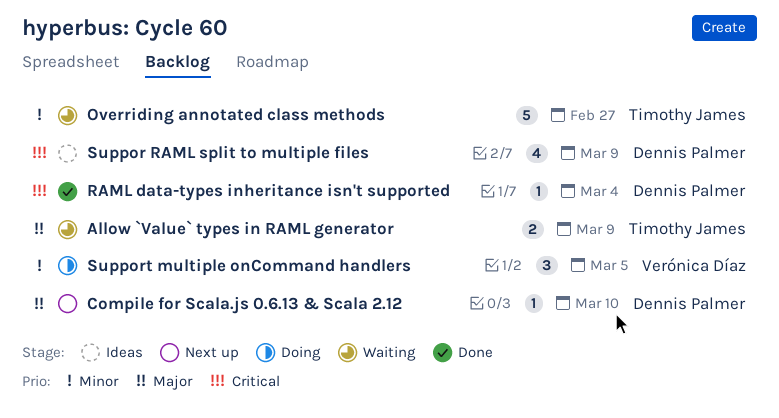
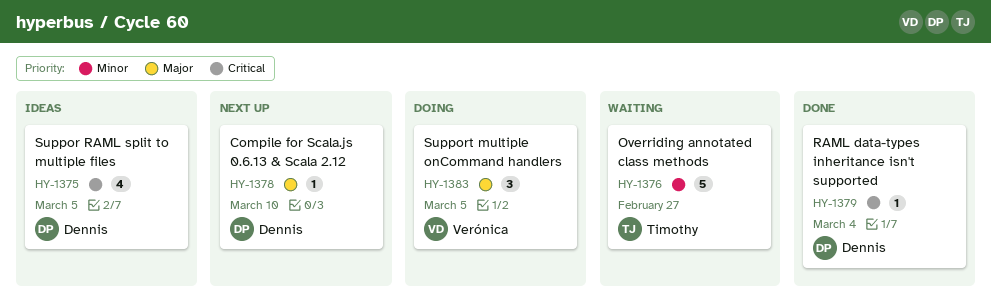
Allow `Value` types in RAML generator: present -> none
Suppor RAML split to multiple files, due: Mar 9 -> Mar 5
Support multiple onCommand handlers, priority: Minor -> Major

